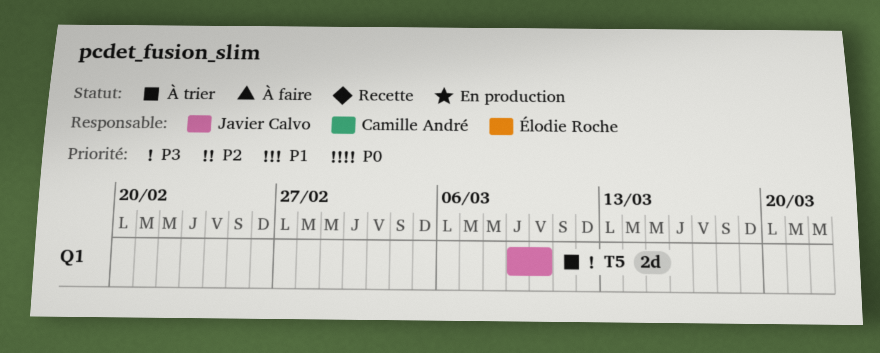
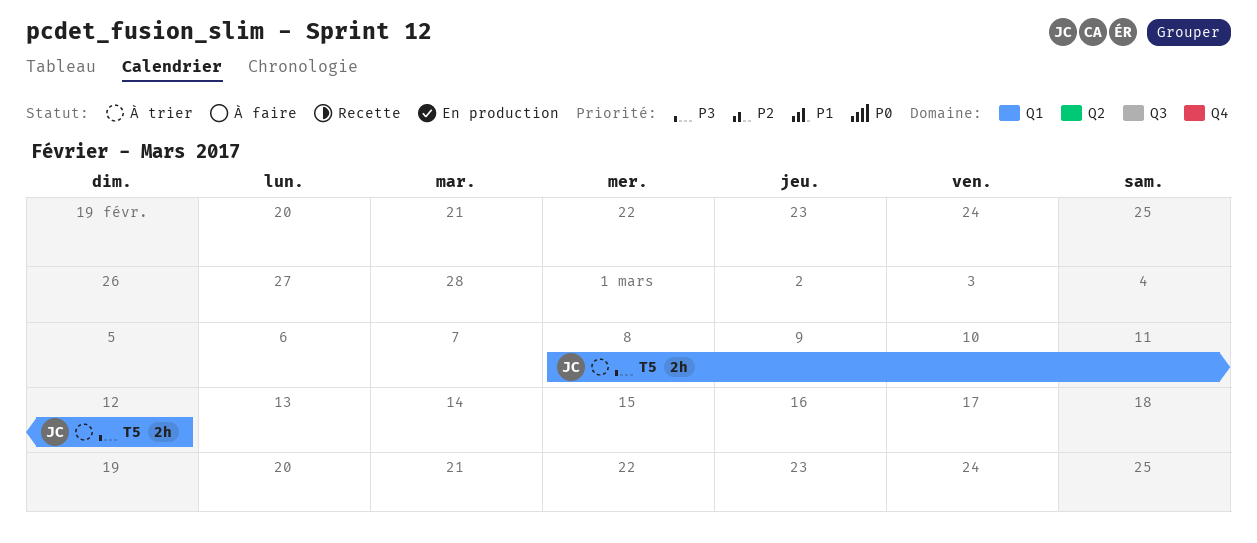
T5, estimate: 2d -> 2h
T5, start: Mar 9 -> Mar 8
T5, due: Mar 10 -> Mar 12

